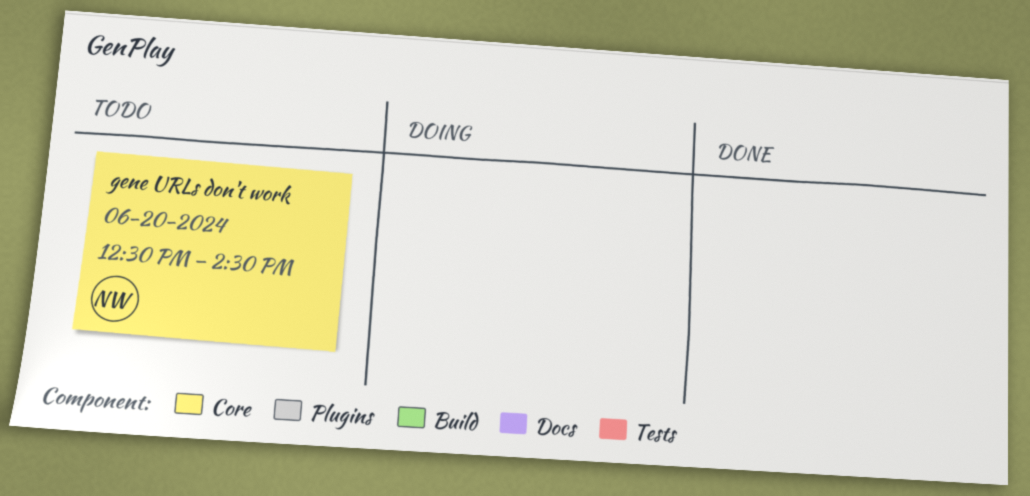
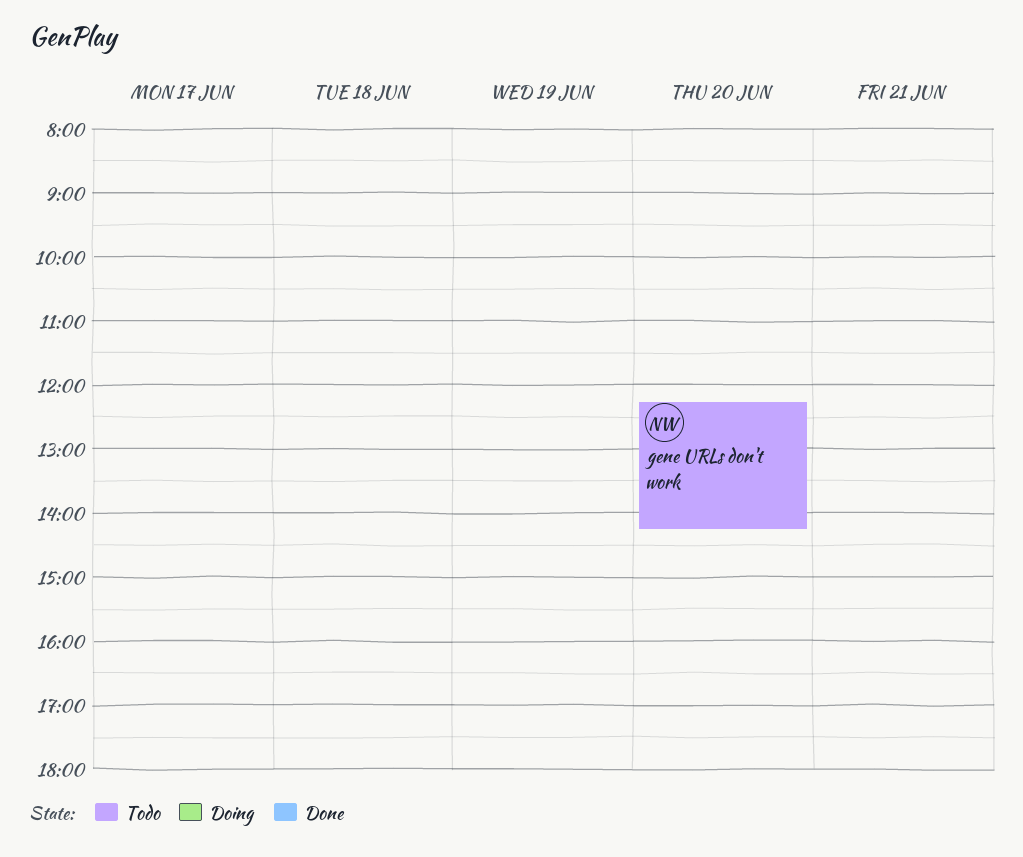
gene URLs don't work, begins: 12:30 -> 12:15
gene URLs don't work, ends: 14:30 -> 14:15

